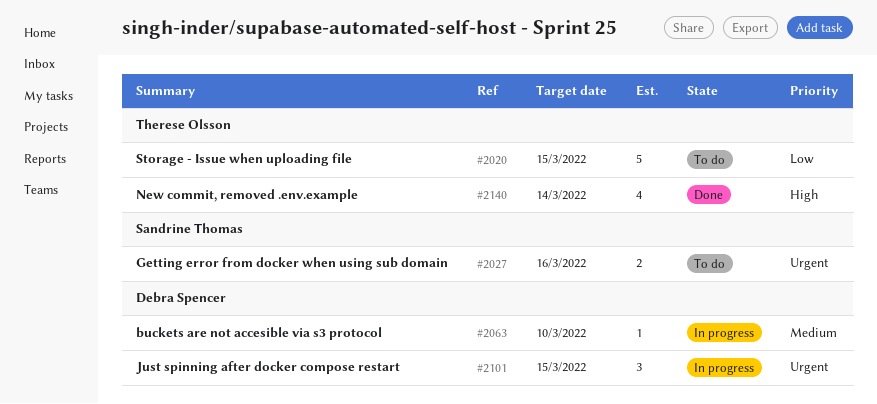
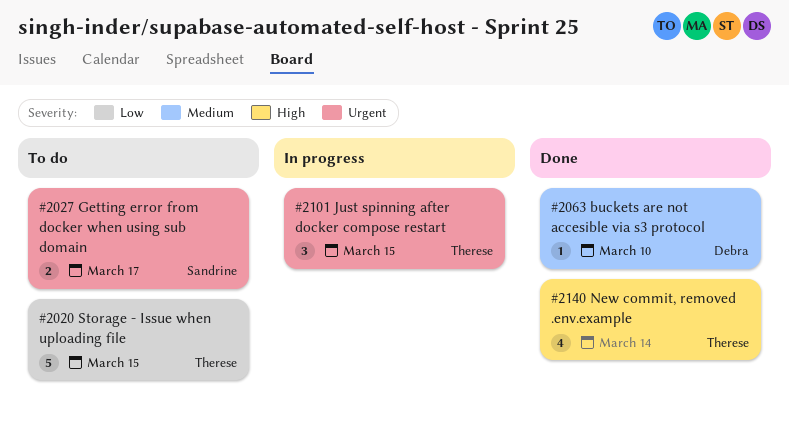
#2027, due: Mar 16 -> Mar 17
#2063, status: In progress -> Done
#2101, owner: Debra Spencer -> Therese Olsson

